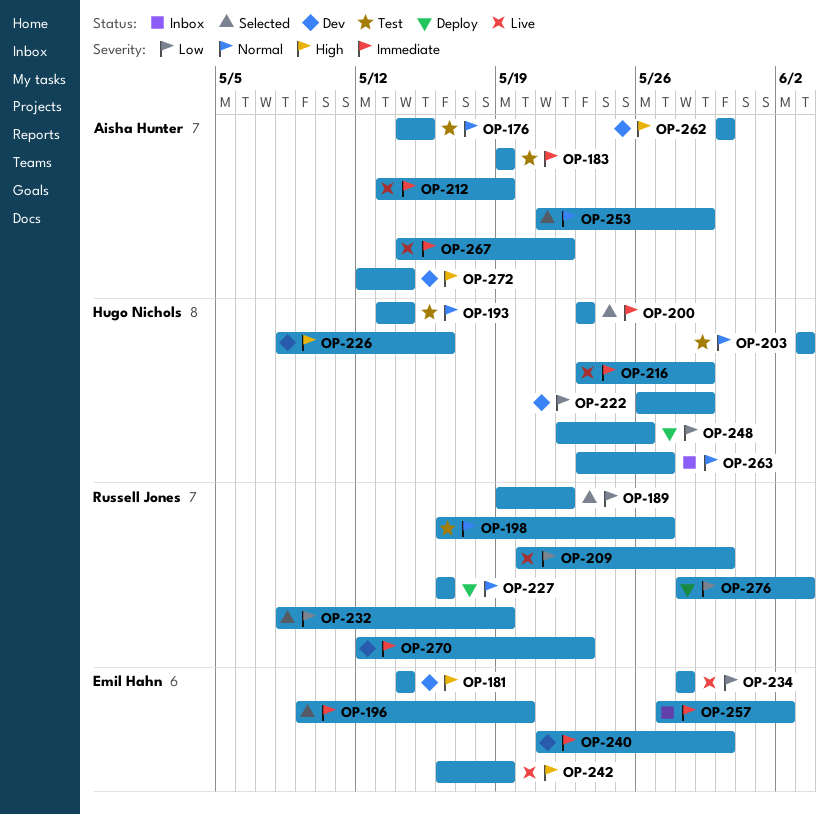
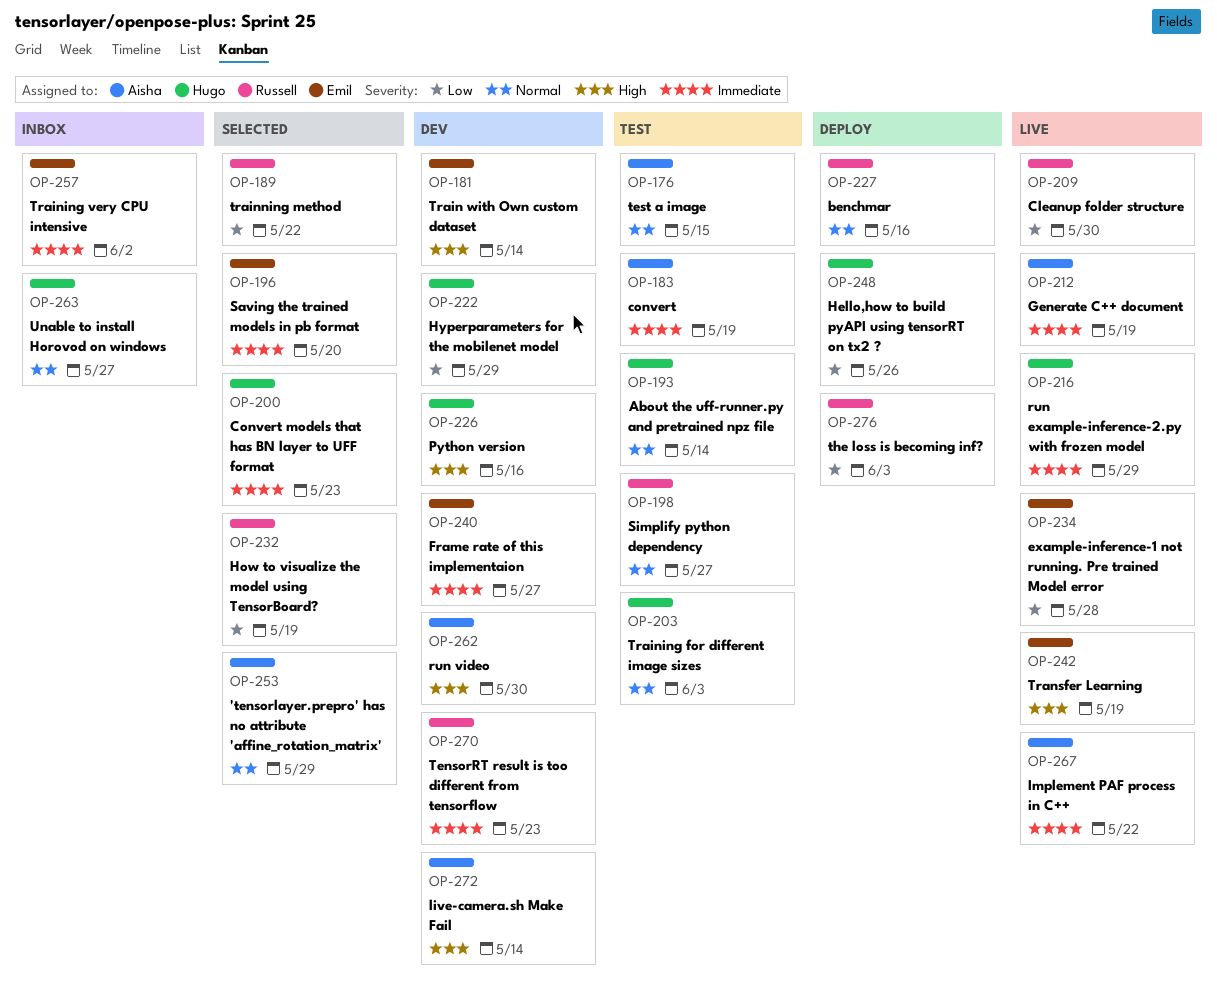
OP-240, due: May 30 -> May 27

